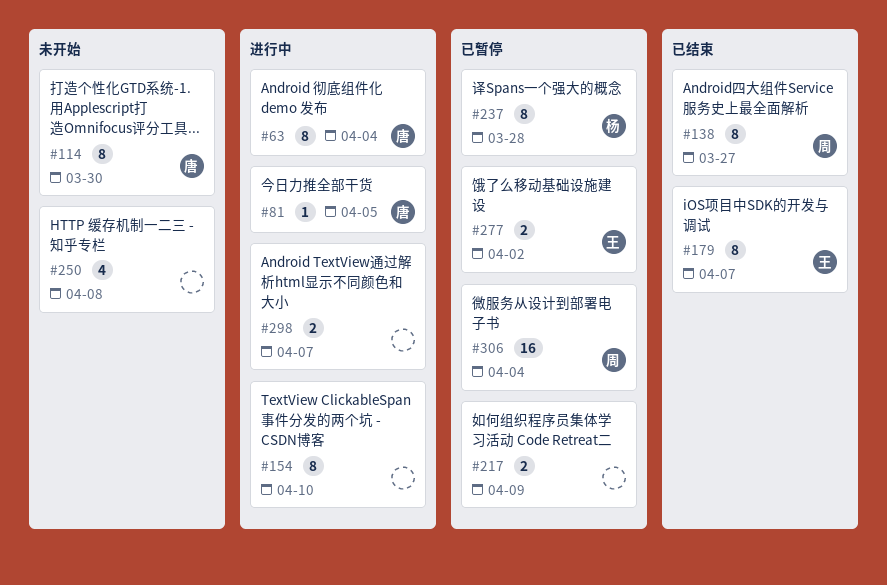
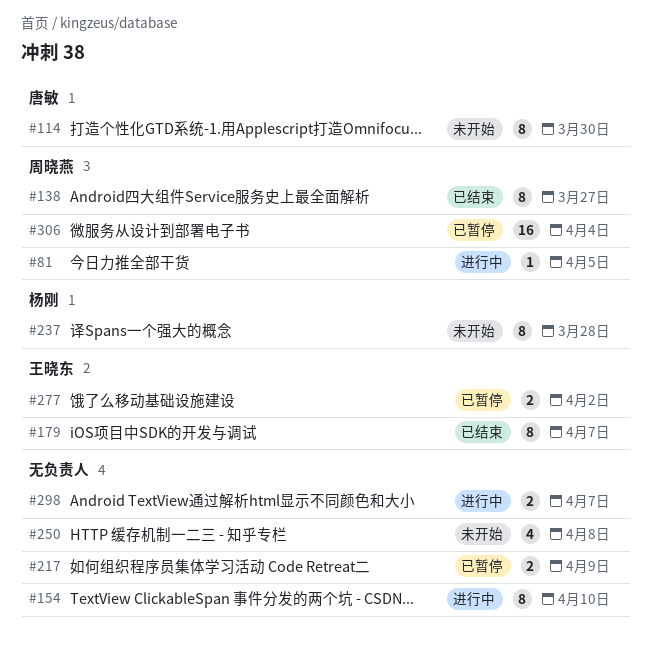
#63: present -> none
#81, owner: 唐敏 -> 周晓燕
#237, status: 已暂停 -> 未开始

